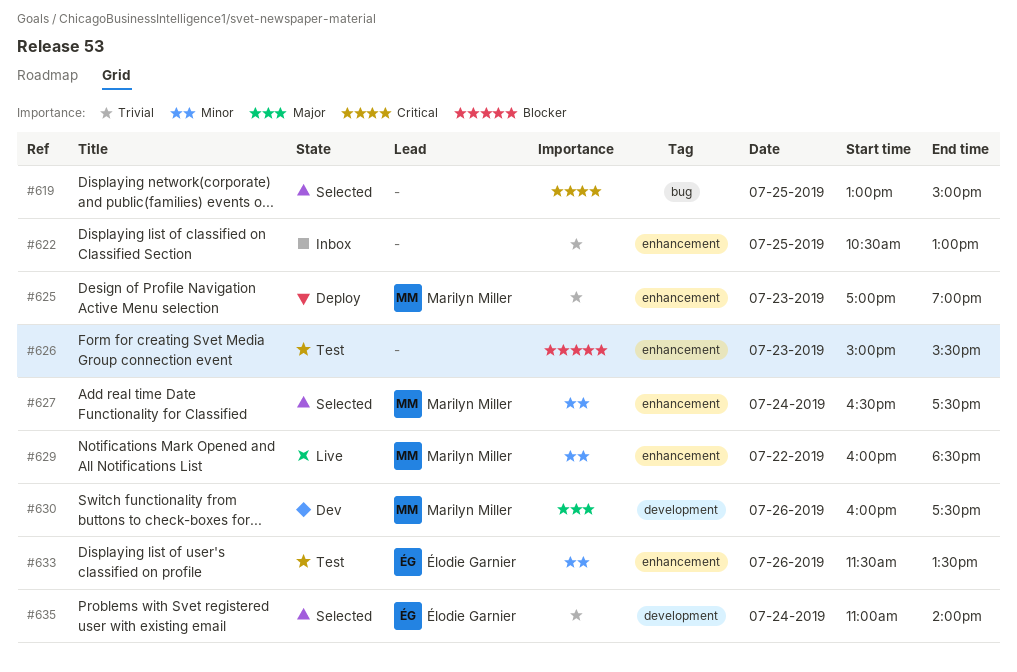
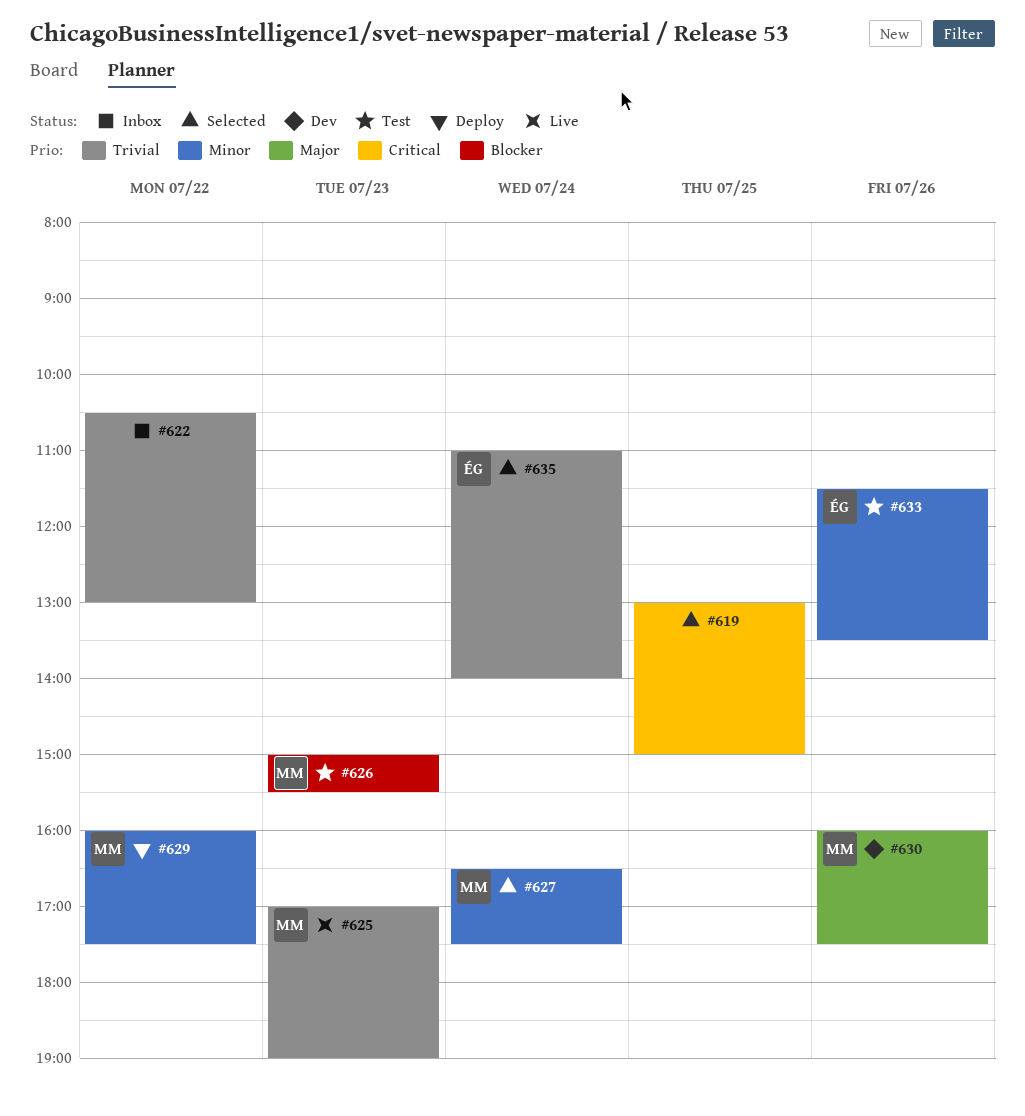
#622, day: Jul 25 -> Jul 22
#625, status: Deploy -> Live
#626, owner: none -> Marilyn Miller
#629, status: Live -> Deploy
#629, ends: 18:30 -> 17:30

